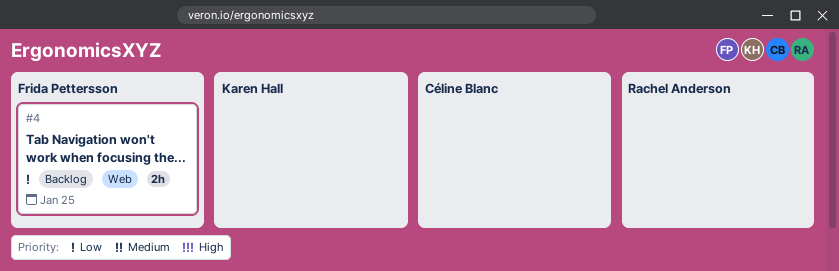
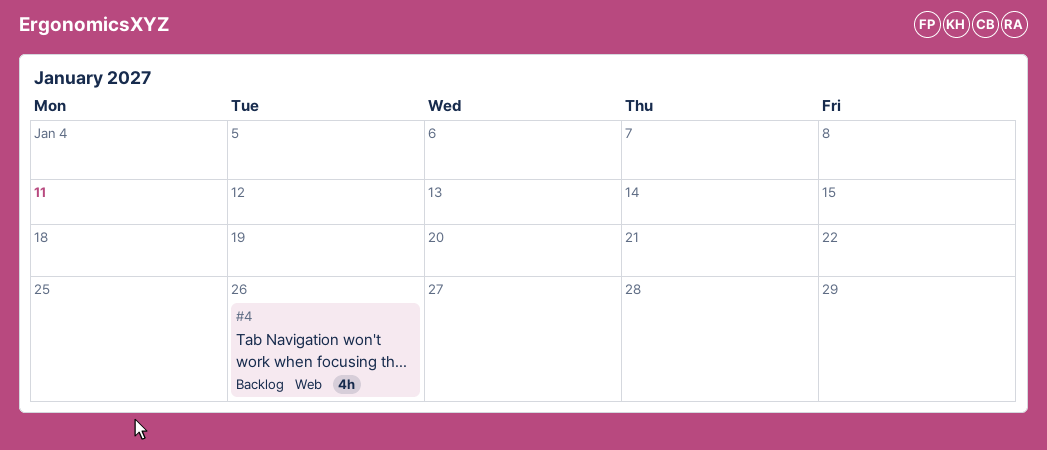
#4, estimate: 2h -> 4h
#4, due: Jan 25 -> Jan 26

